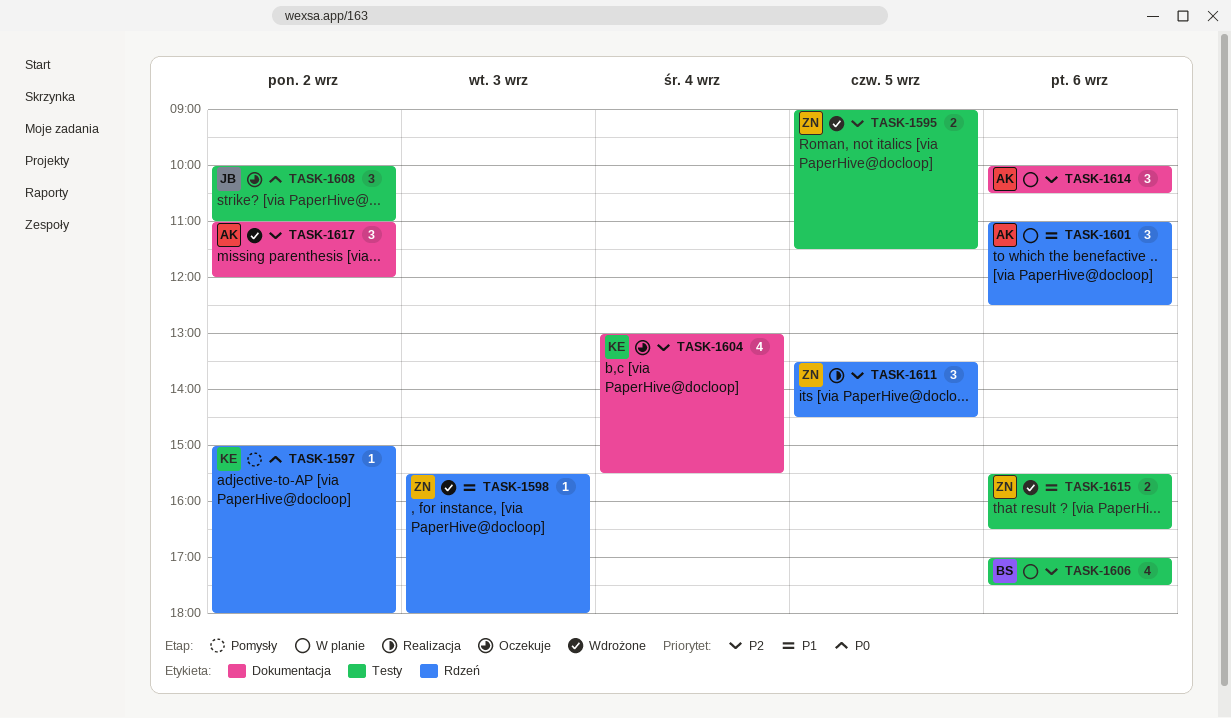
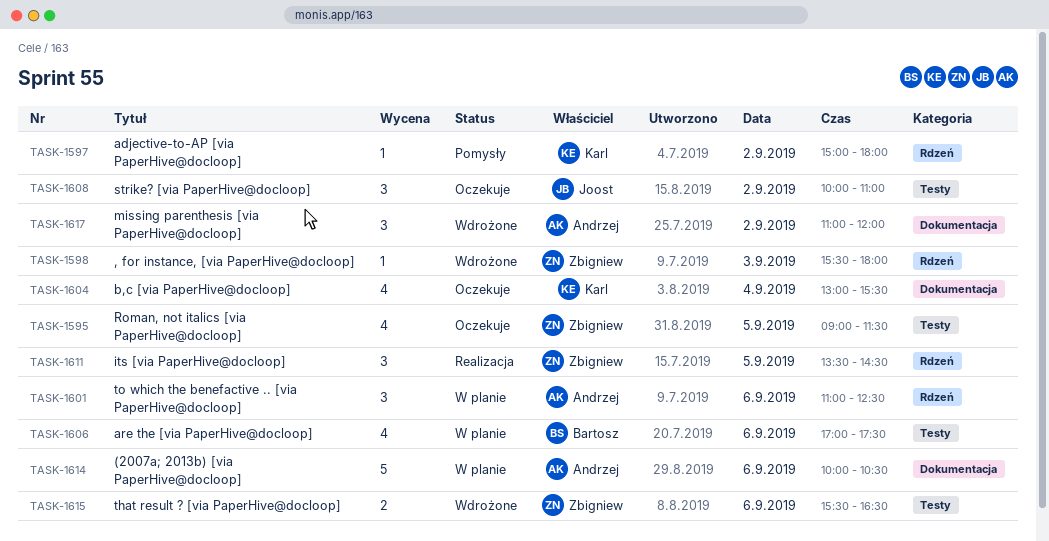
TASK-1595, status: Wdrożone -> Oczekuje
TASK-1595, estimate: 2 -> 4
TASK-1614, estimate: 3 -> 5

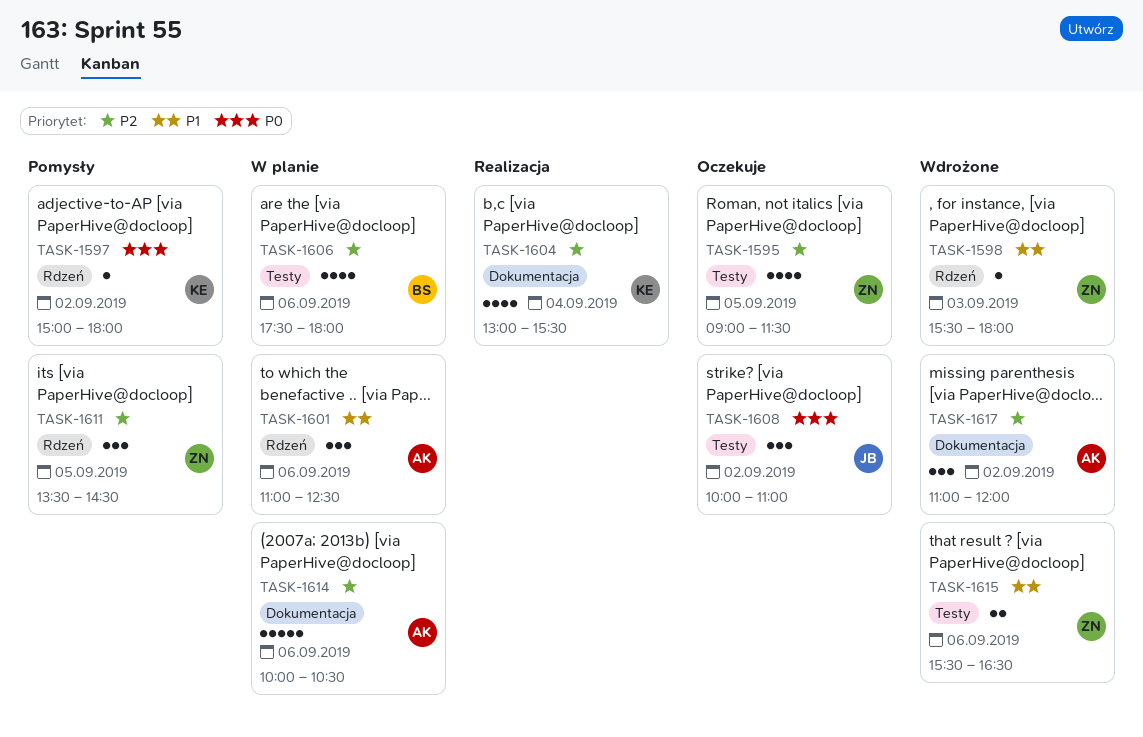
TASK-1604, status: Oczekuje -> Realizacja
TASK-1606, begins: 17:00 -> 17:30
TASK-1606, ends: 17:30 -> 18:00
TASK-1611, status: Realizacja -> Pomysły

